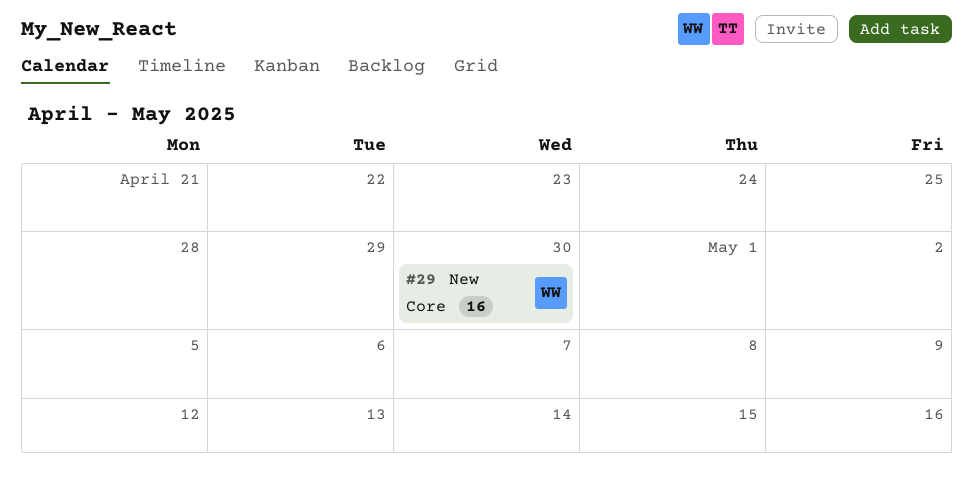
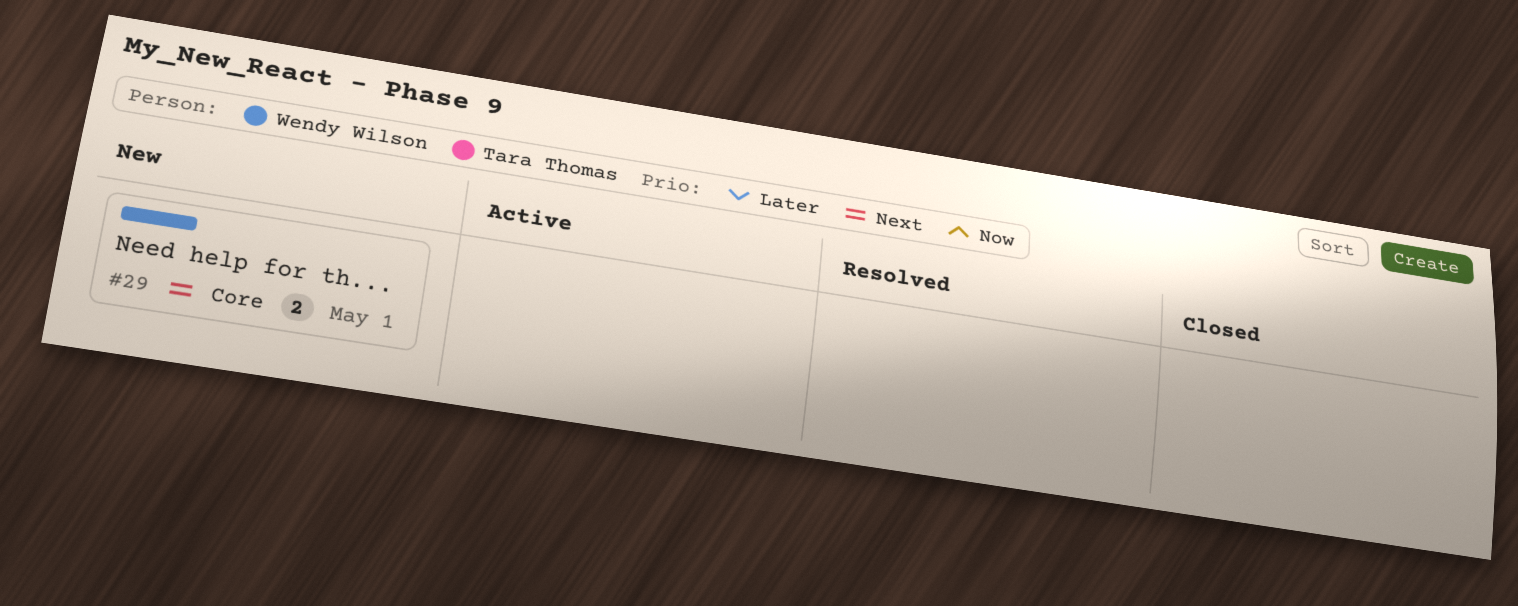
#29, estimate: 16 -> 2
#29, due: Apr 30 -> May 1

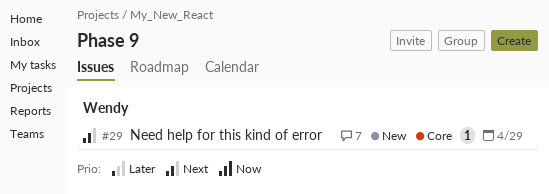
#29, estimate: 2 -> 1
#29, due: May 1 -> Apr 29

